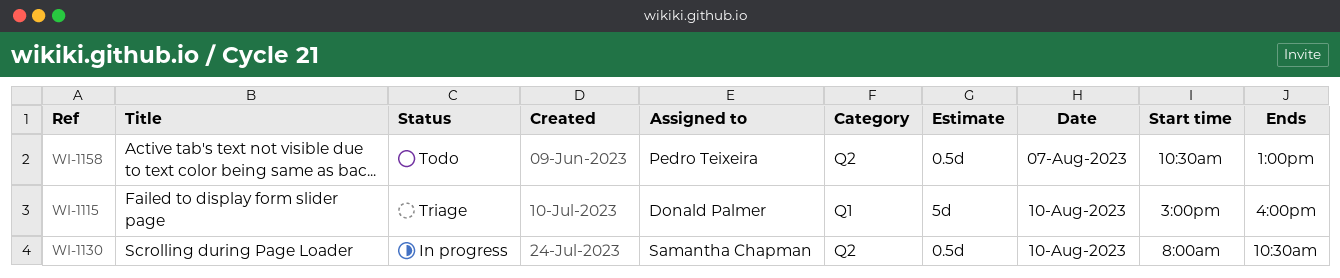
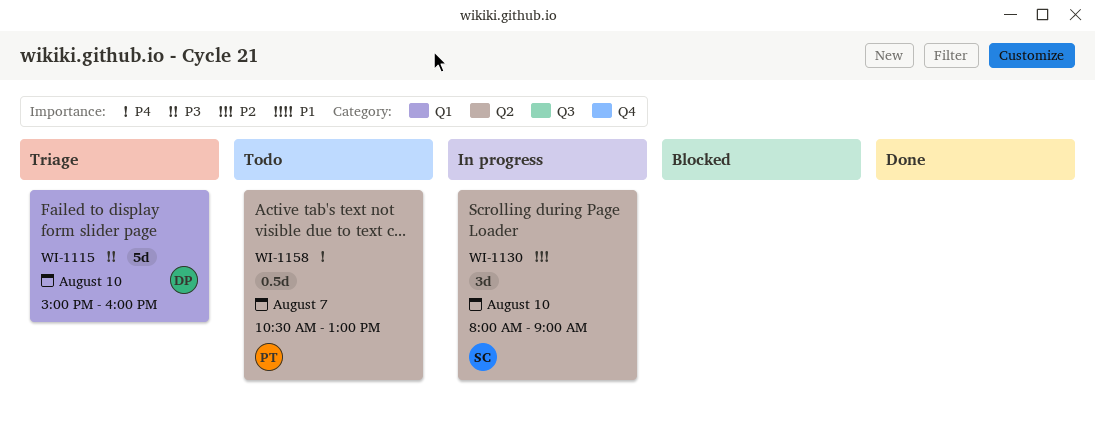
WI-1130, estimate: 0.5d -> 3d
WI-1130, ends: 10:30 -> 09:00

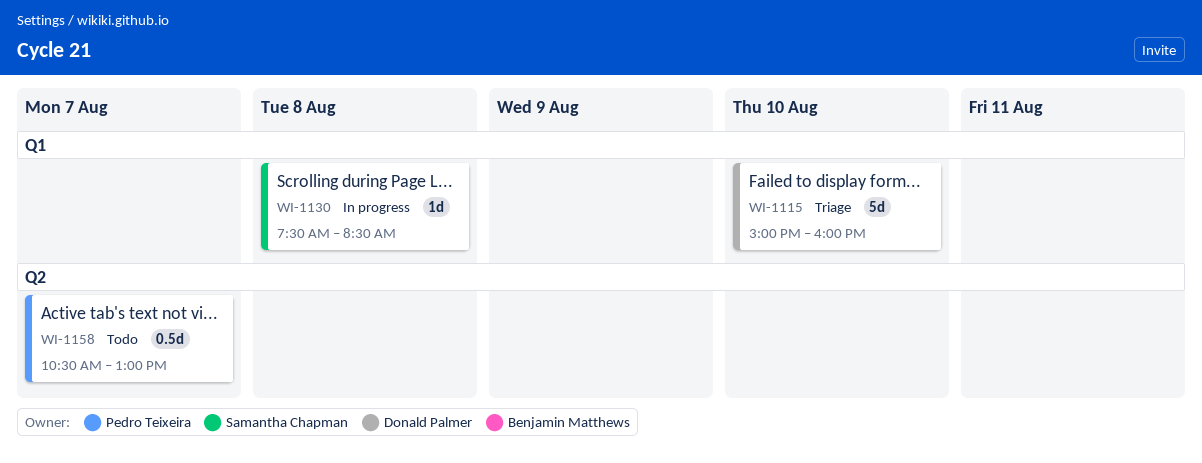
WI-1130, label: Q2 -> Q1
WI-1130, estimate: 3d -> 1d
WI-1130, day: Aug 10 -> Aug 8
WI-1130, begins: 08:00 -> 07:30
WI-1130, ends: 09:00 -> 08:30

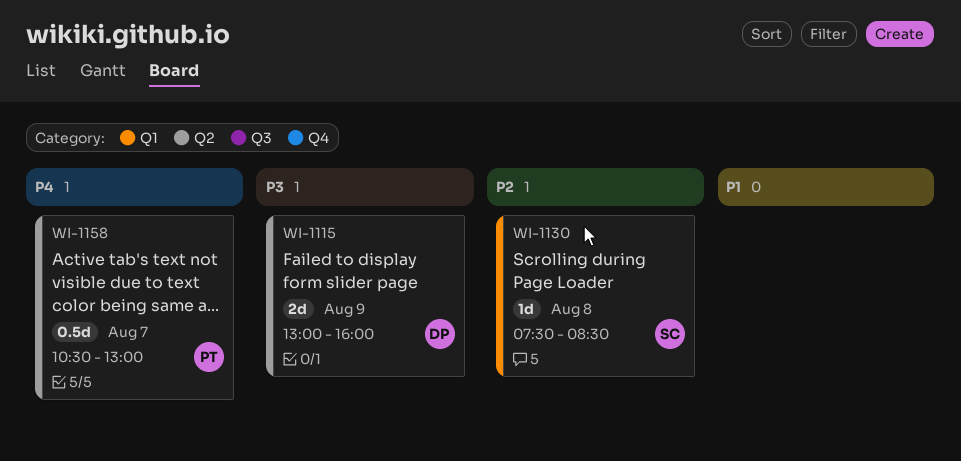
WI-1115, label: Q1 -> Q2
WI-1115, estimate: 5d -> 2d
WI-1115, day: Aug 10 -> Aug 9
WI-1115, begins: 15:00 -> 13:00

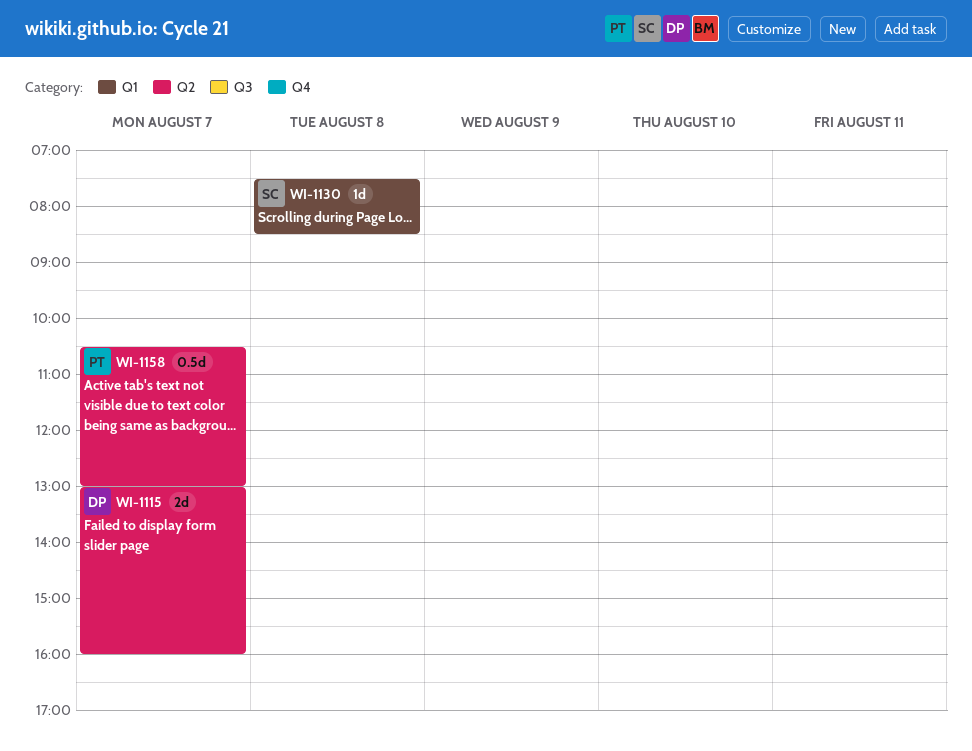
WI-1115, day: Aug 9 -> Aug 7

